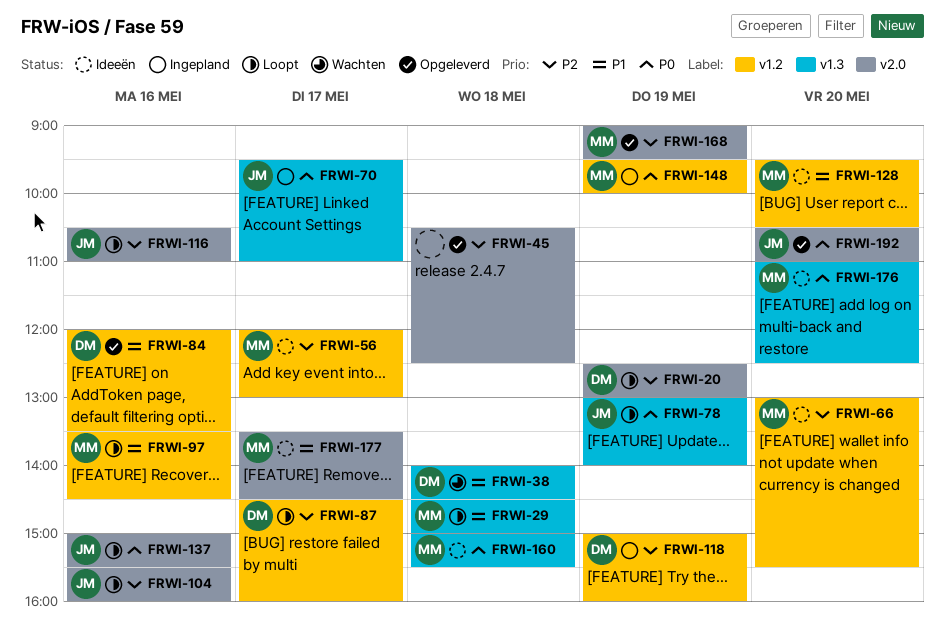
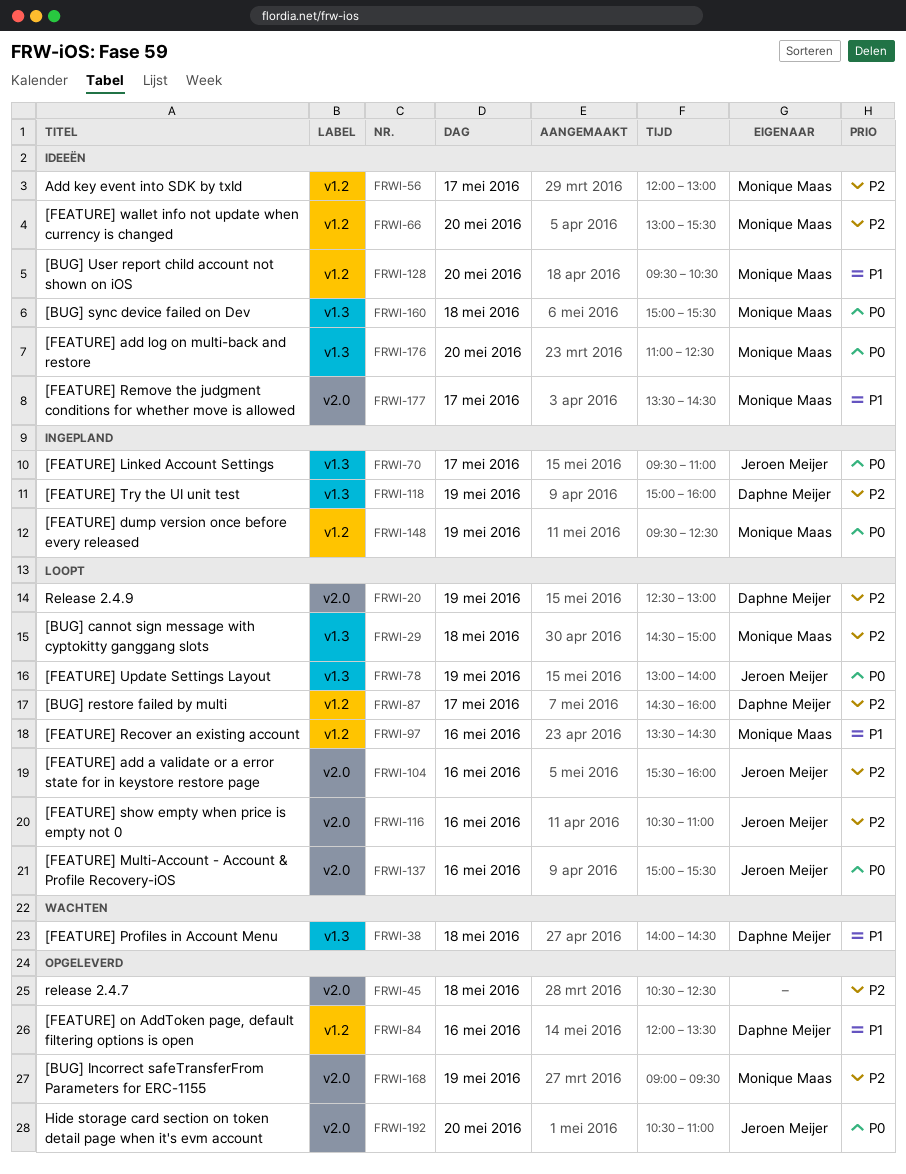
FRWI-29, priority: P1 -> P2
FRWI-118, label: v1.2 -> v1.3
FRWI-148, ends: 10:00 -> 12:30

